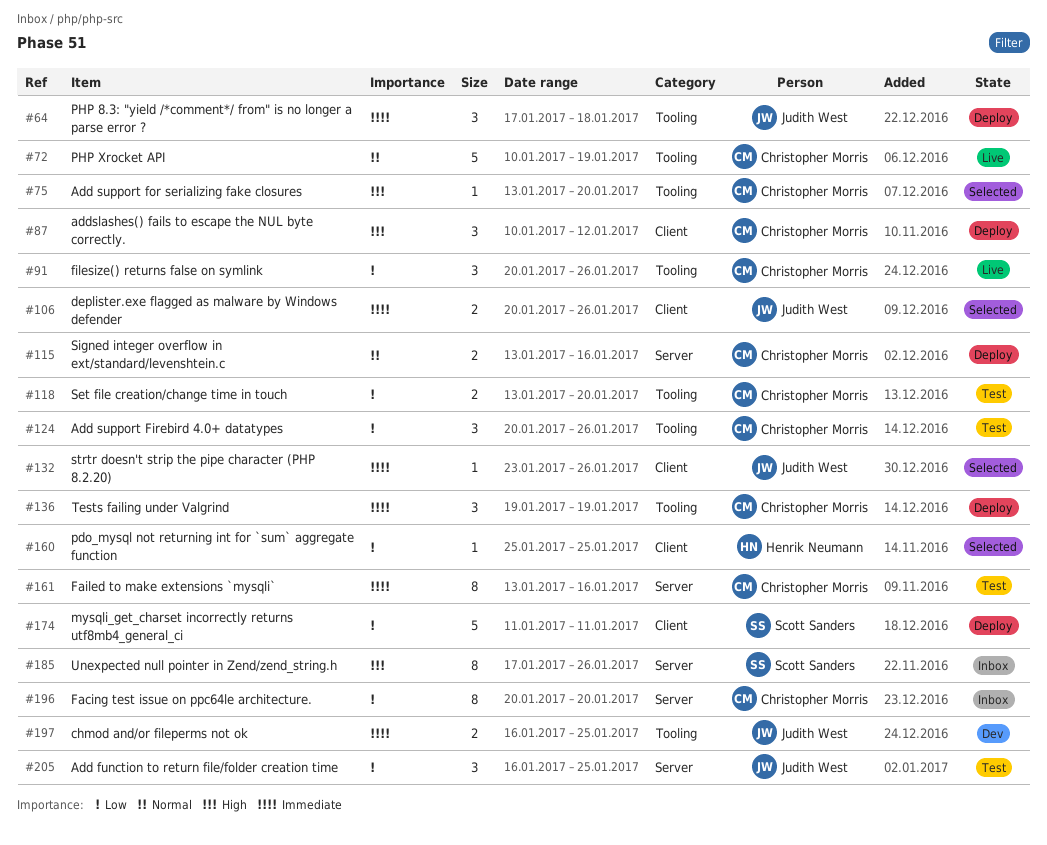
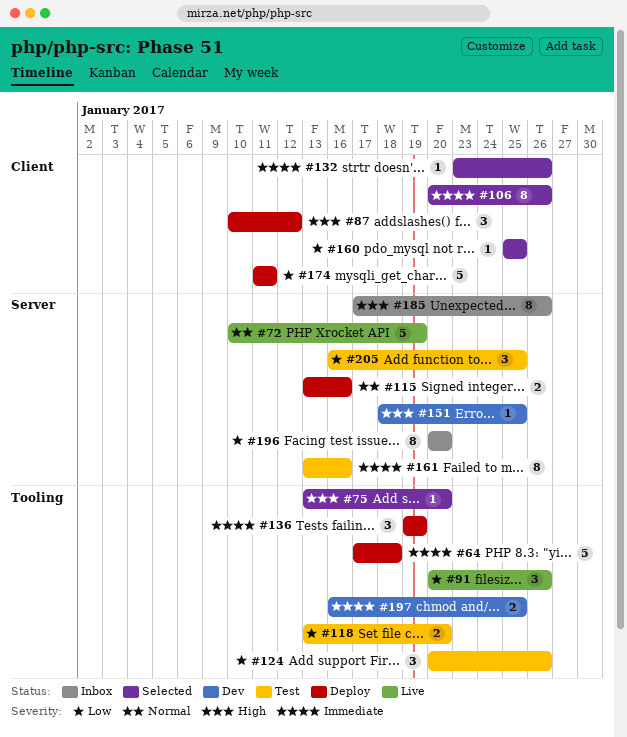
#64, estimate: 3 -> 5
#72, label: Tooling -> Server
#106, estimate: 2 -> 8
#151: none -> present

